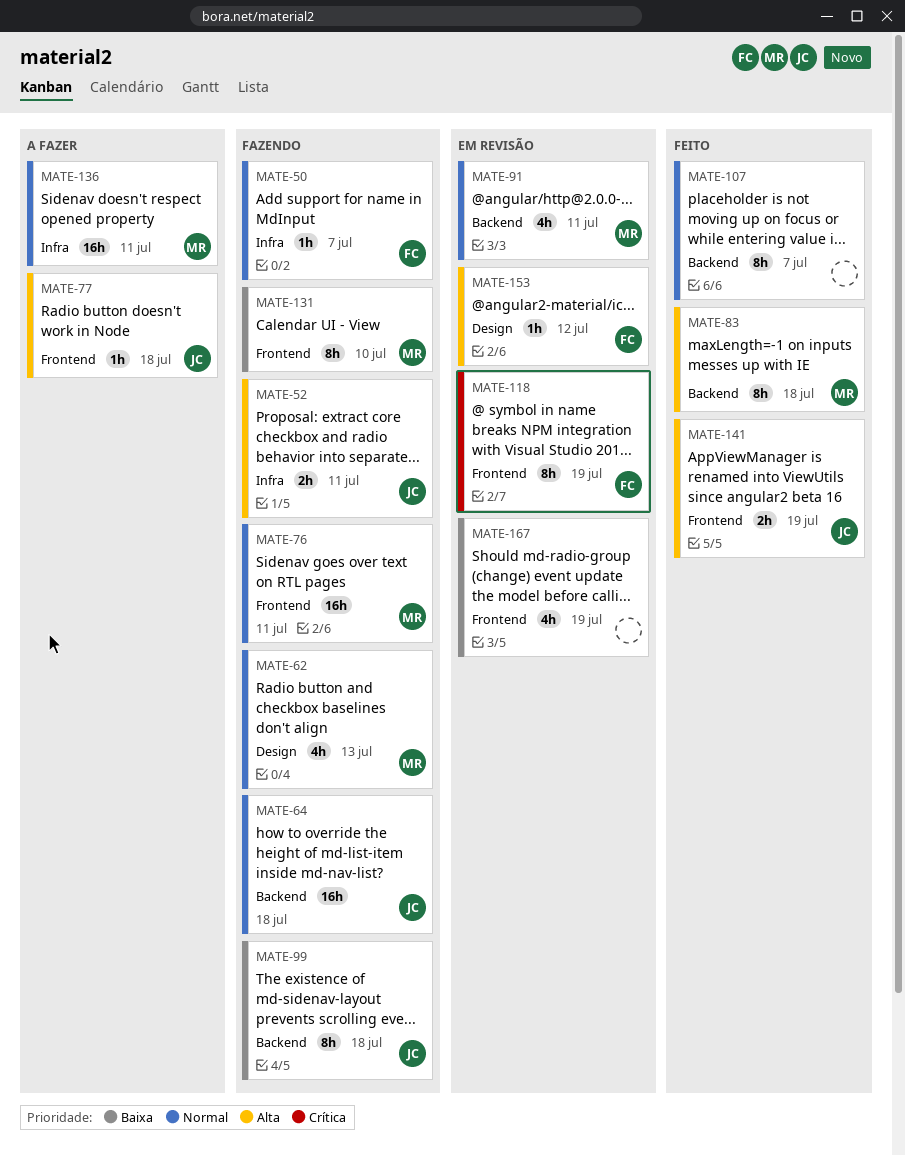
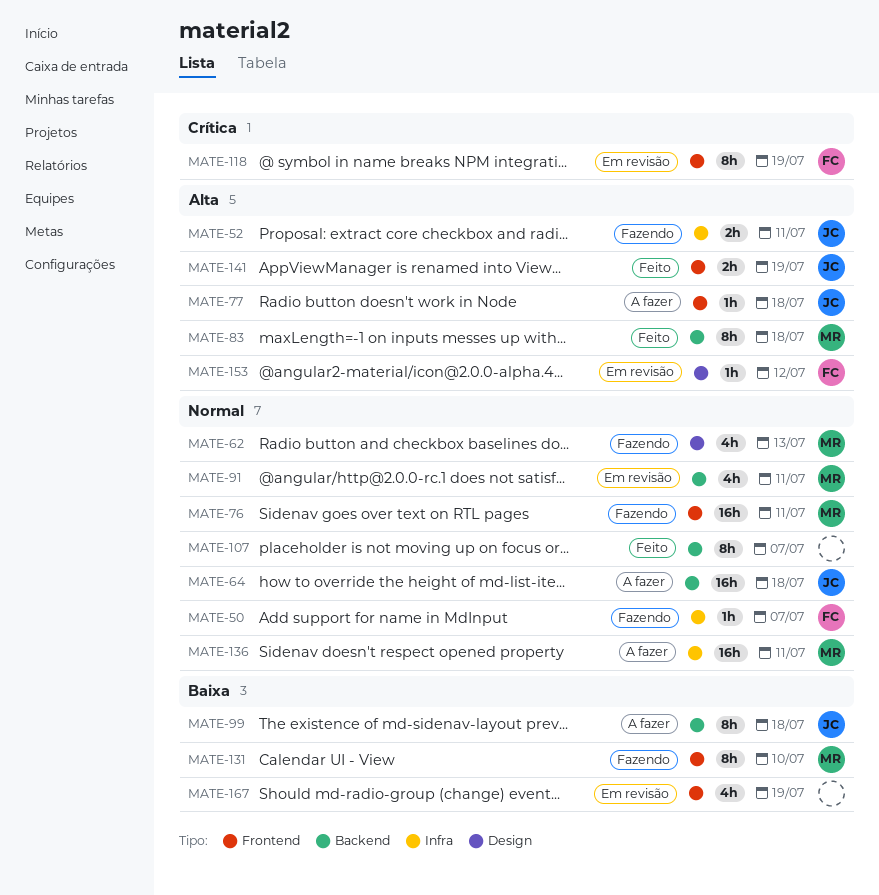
MATE-64, status: Fazendo -> A fazer
MATE-99, status: Fazendo -> A fazer

